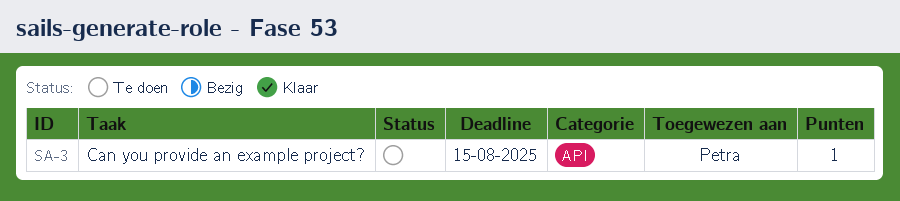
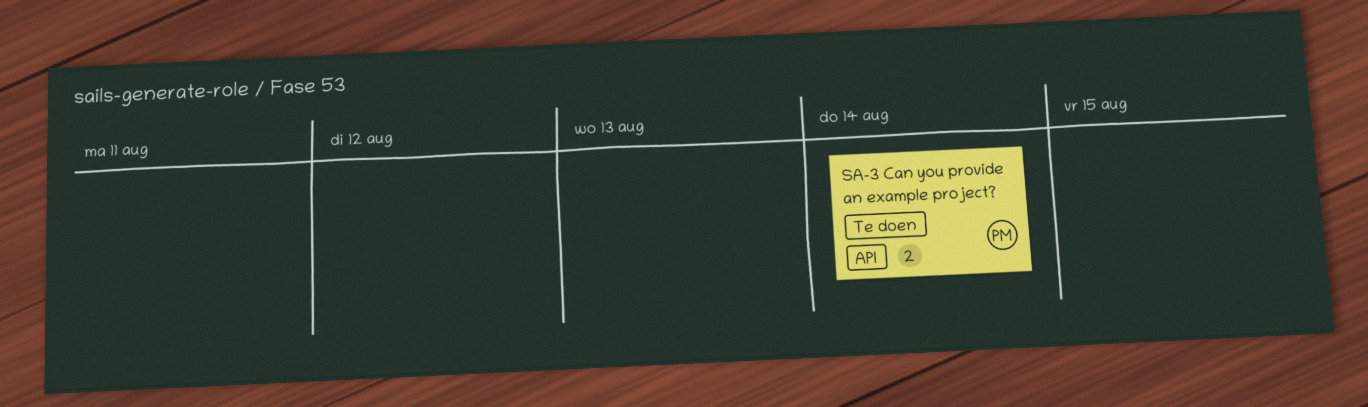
SA-3, estimate: 1 -> 2
SA-3, due: Aug 15 -> Aug 14

